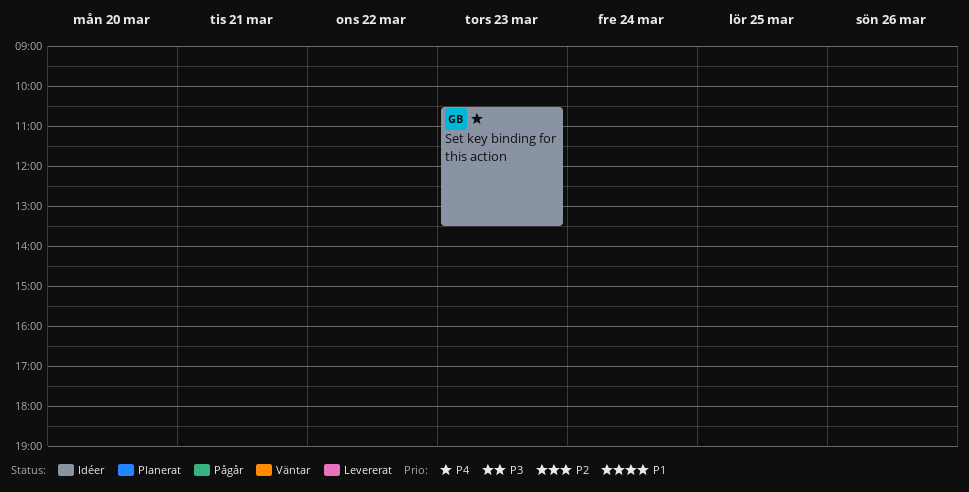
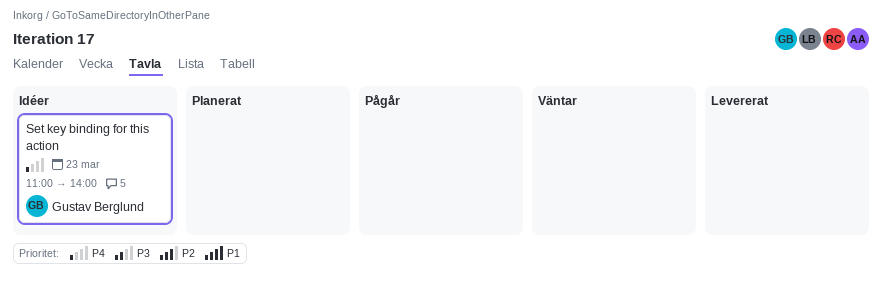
Set key binding for this action, begins: 10:30 -> 11:00
Set key binding for this action, ends: 13:30 -> 14:00

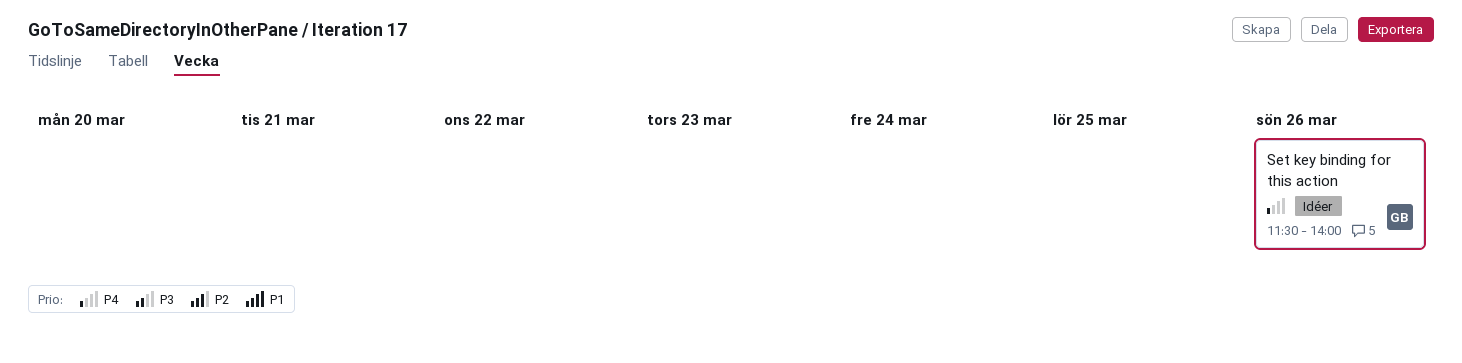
Set key binding for this action, day: Mar 23 -> Mar 26
Set key binding for this action, begins: 11:00 -> 11:30

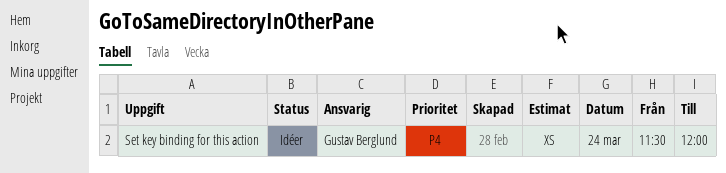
Set key binding for this action, day: Mar 26 -> Mar 24
Set key binding for this action, ends: 14:00 -> 12:00

